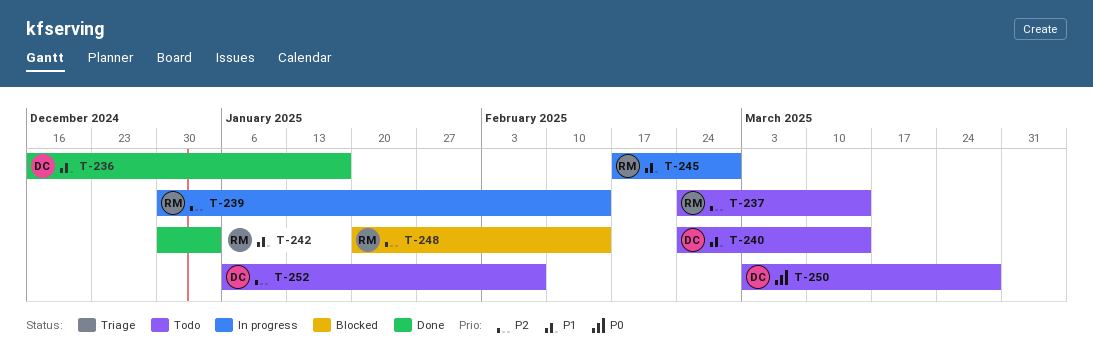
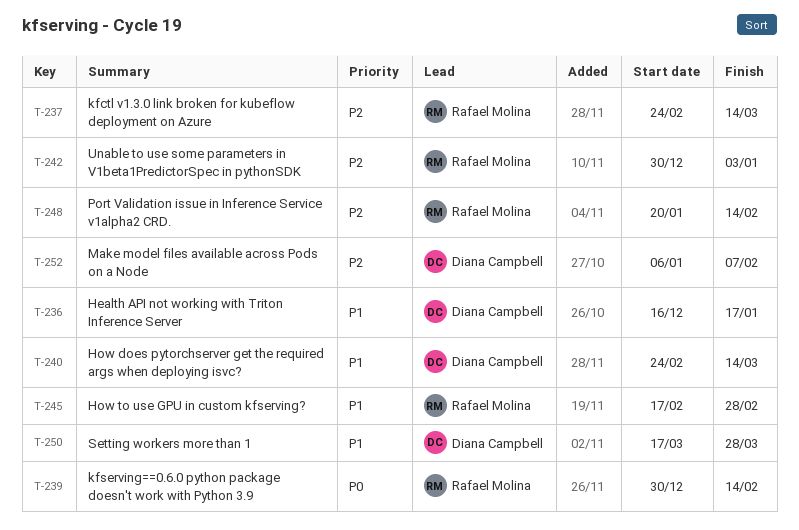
T-239, priority: P2 -> P0
T-242, priority: P1 -> P2
T-250, priority: P0 -> P1
T-250, start: Mar 3 -> Mar 17

